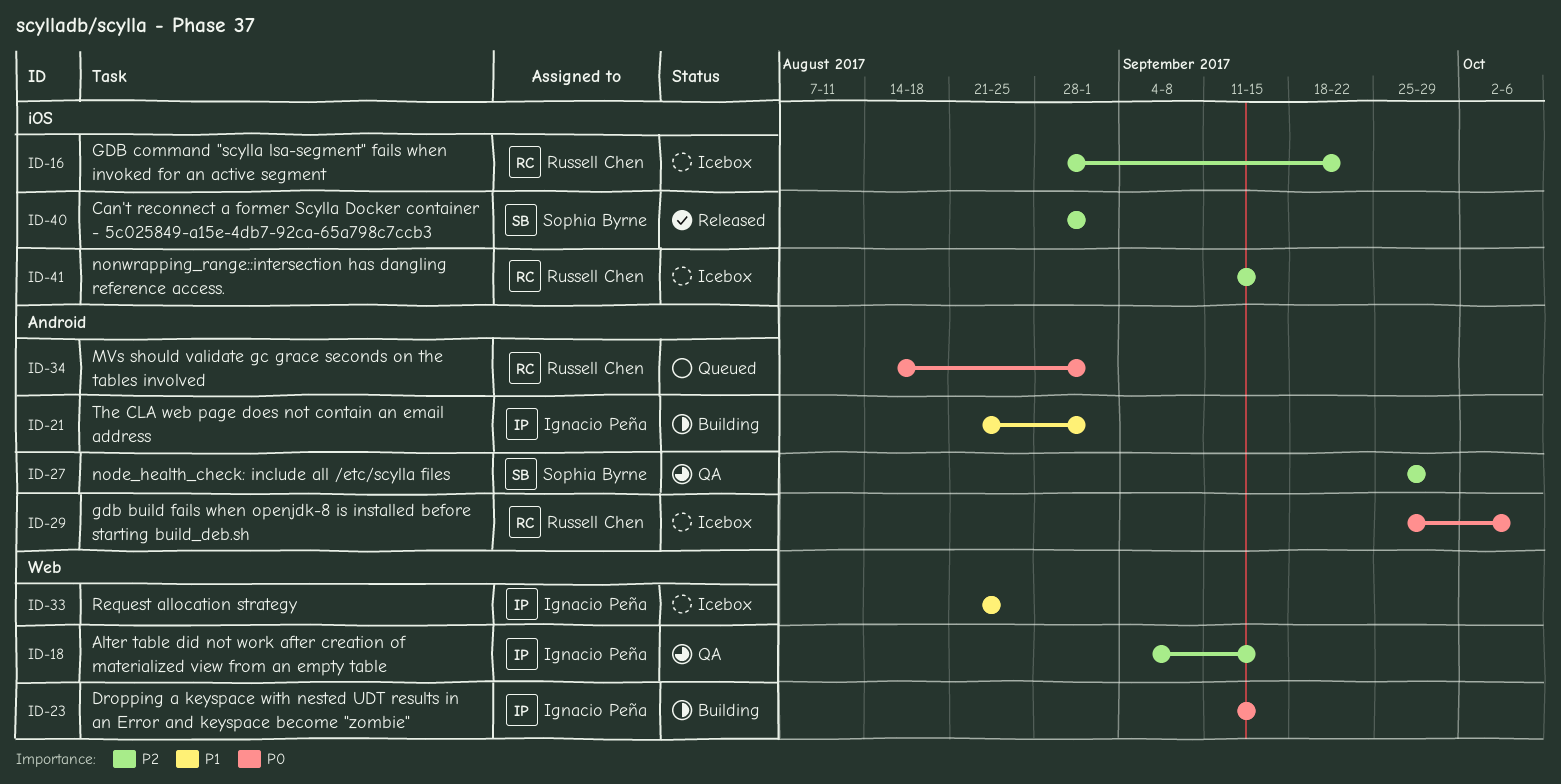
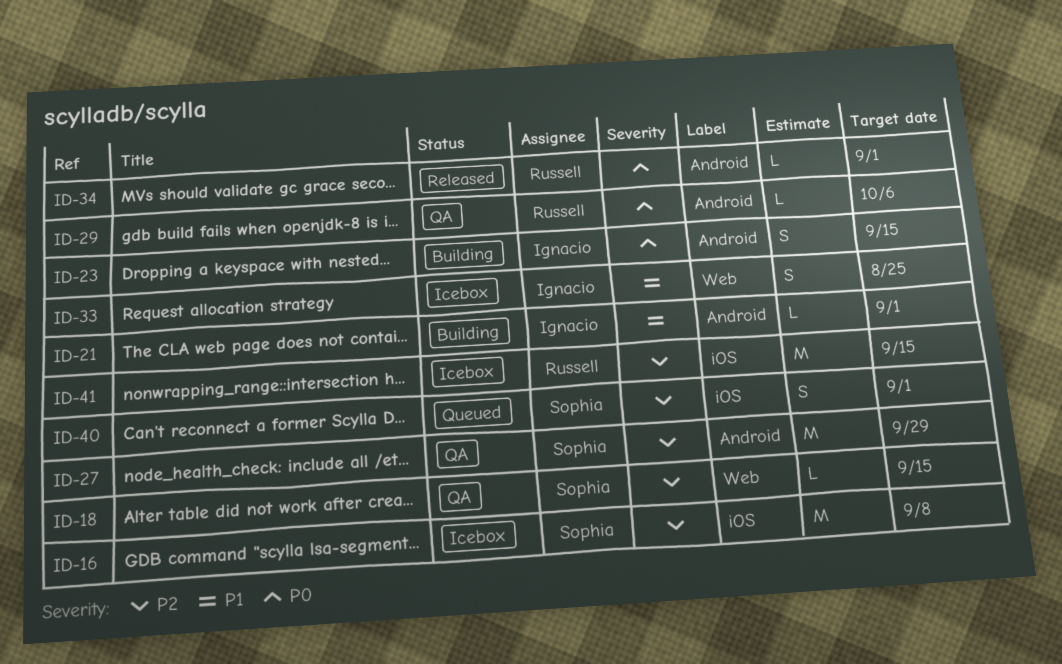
ID-16, owner: Russell Chen -> Sophia Byrne
ID-16, due: Sep 22 -> Sep 8
ID-18, owner: Ignacio Peña -> Sophia Byrne
ID-23, label: Web -> Android
ID-29, status: Icebox -> QA
ID-34, status: Queued -> Released
ID-40, status: Released -> Queued

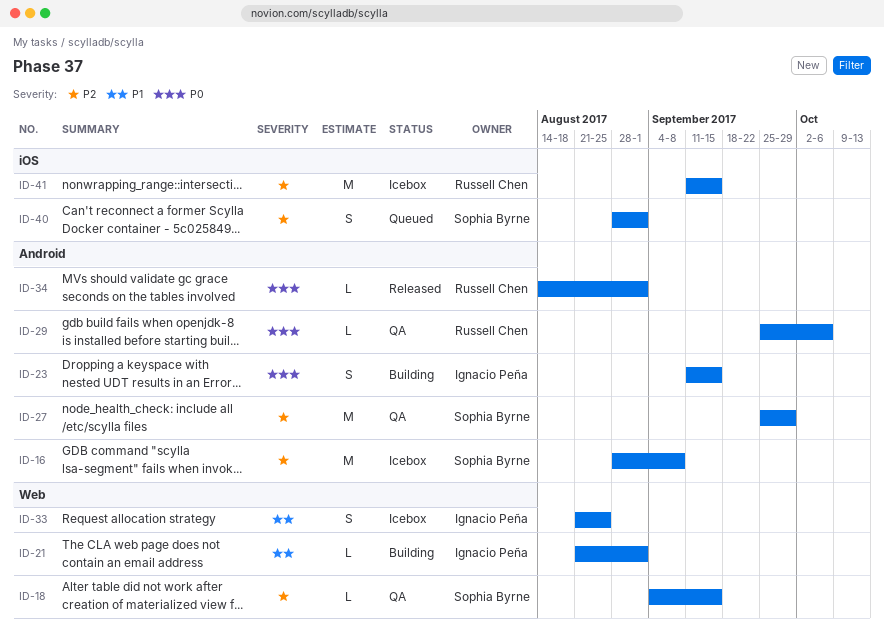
ID-16, label: iOS -> Android
ID-21, label: Android -> Web

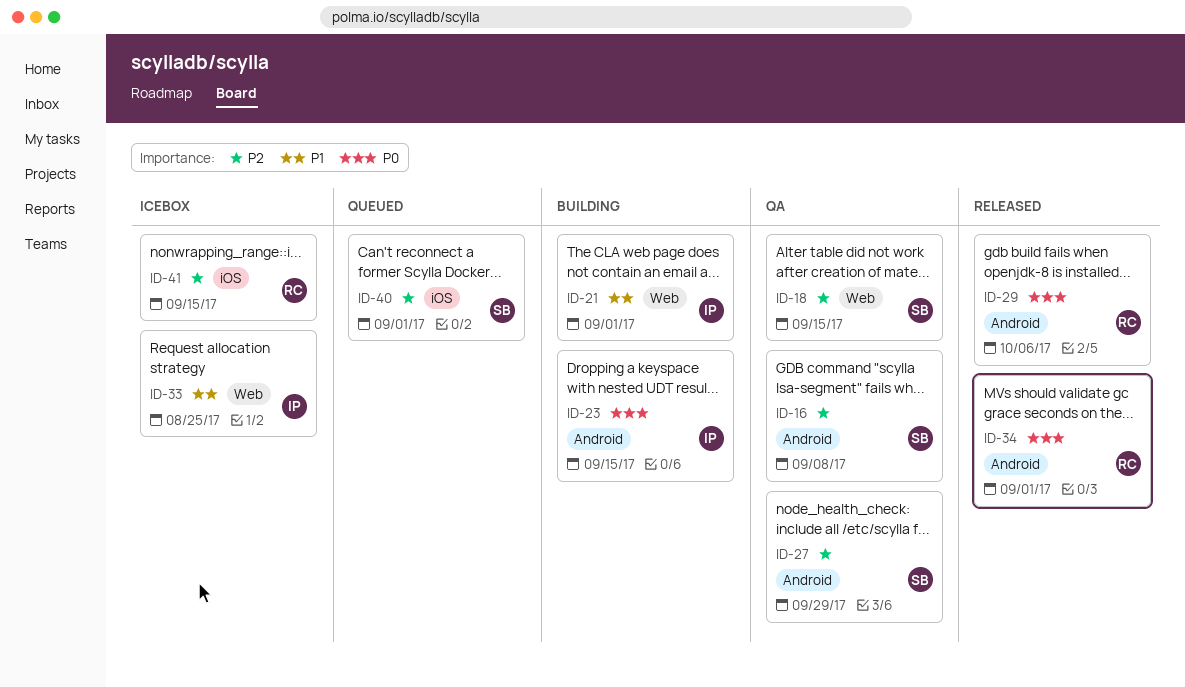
ID-16, status: Icebox -> QA
ID-29, status: QA -> Released

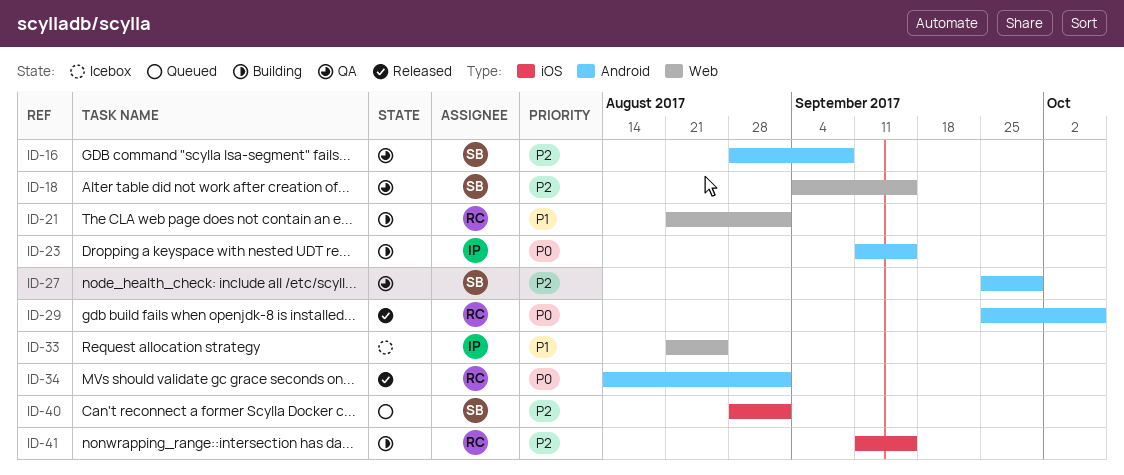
ID-21, owner: IP -> RC
ID-41, status: Icebox -> Building

